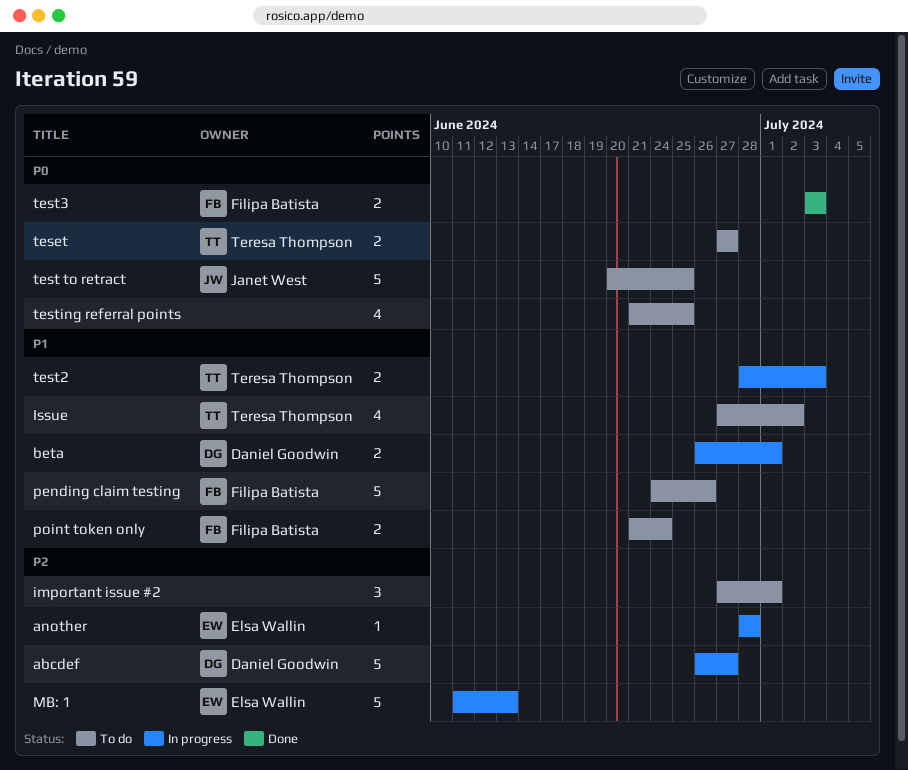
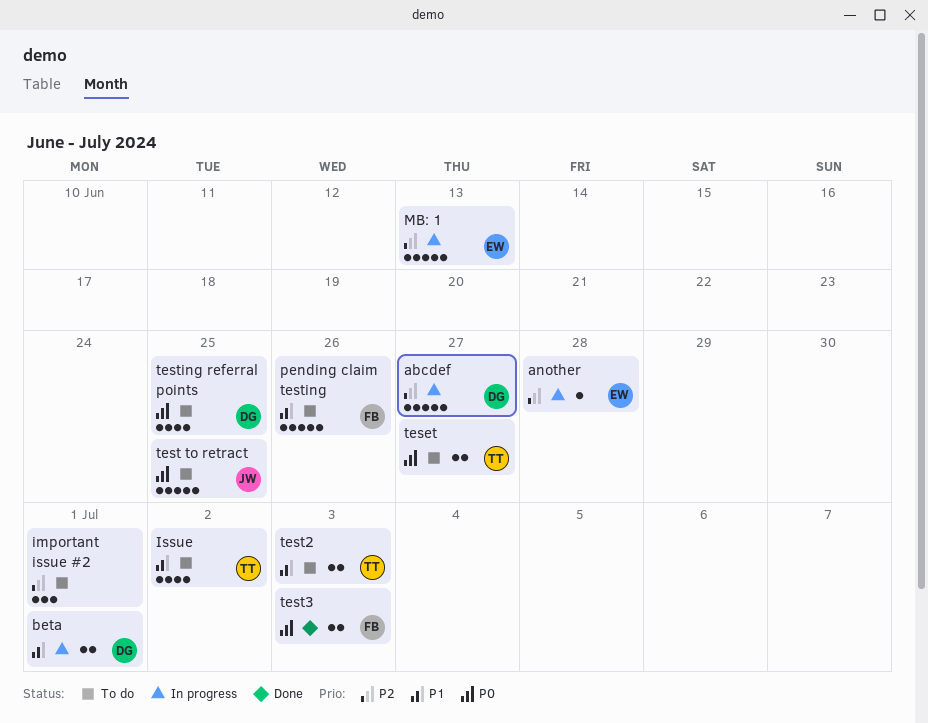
point token only: present -> none
test2, status: In progress -> To do
testing referral points, owner: none -> Daniel Goodwin

